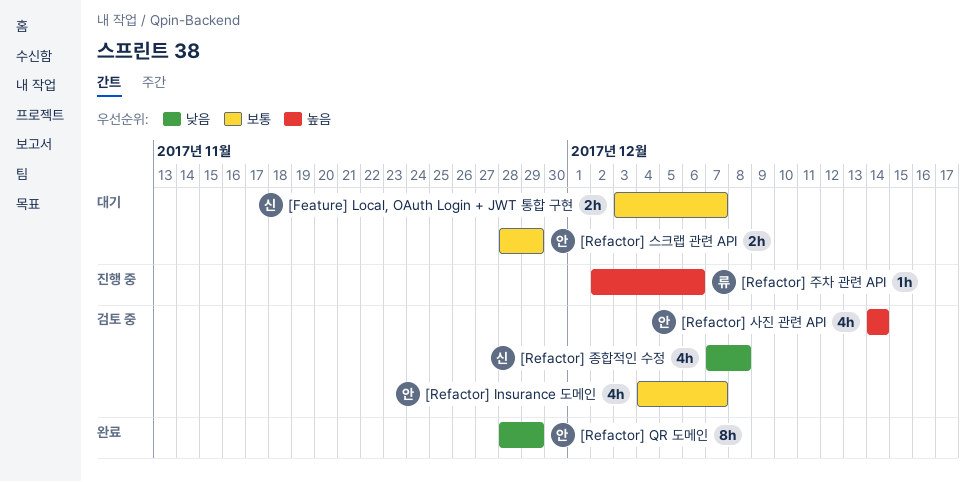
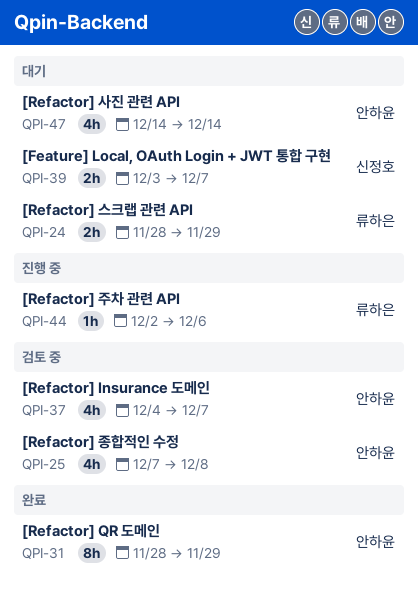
[Refactor] 사진 관련 API, status: 검토 중 -> 대기
[Refactor] 스크랩 관련 API, owner: 안하윤 -> 류하은
[Refactor] 종합적인 수정, owner: 신정호 -> 안하윤

